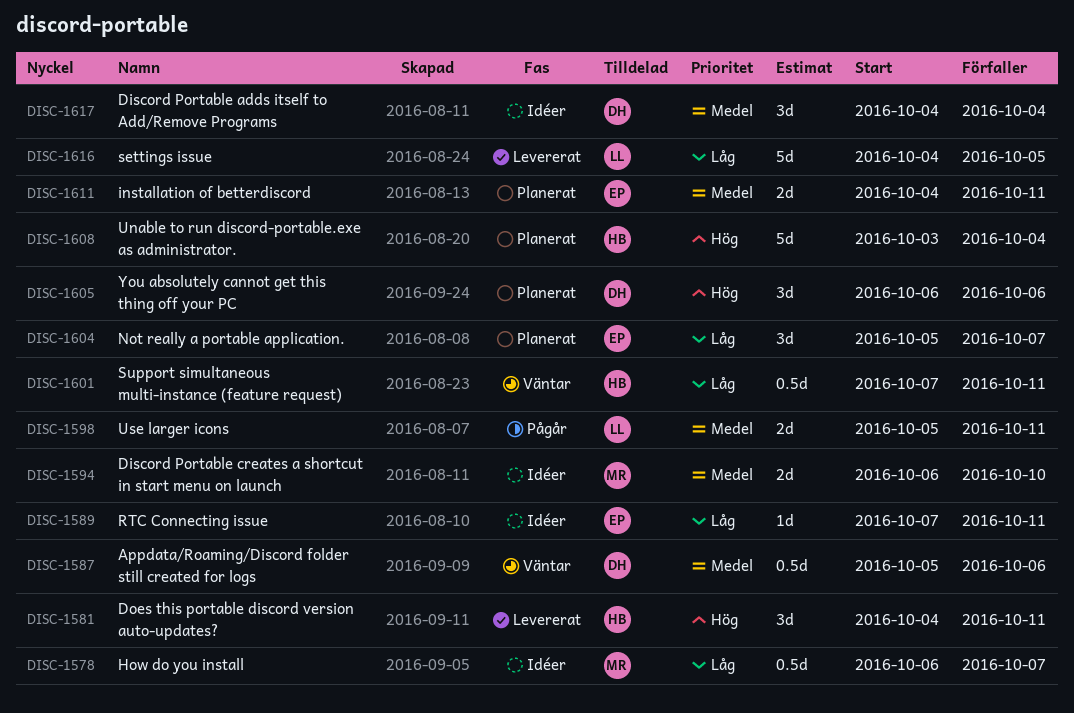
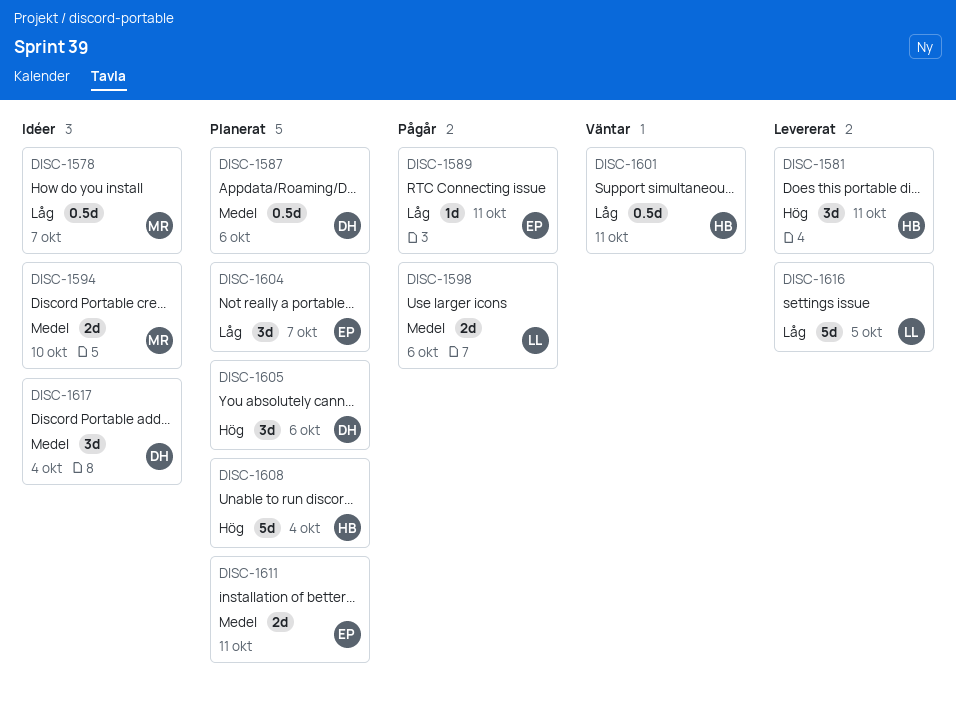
DISC-1587, status: Väntar -> Planerat
DISC-1589, status: Idéer -> Pågår
DISC-1598, due: Oct 11 -> Oct 6

